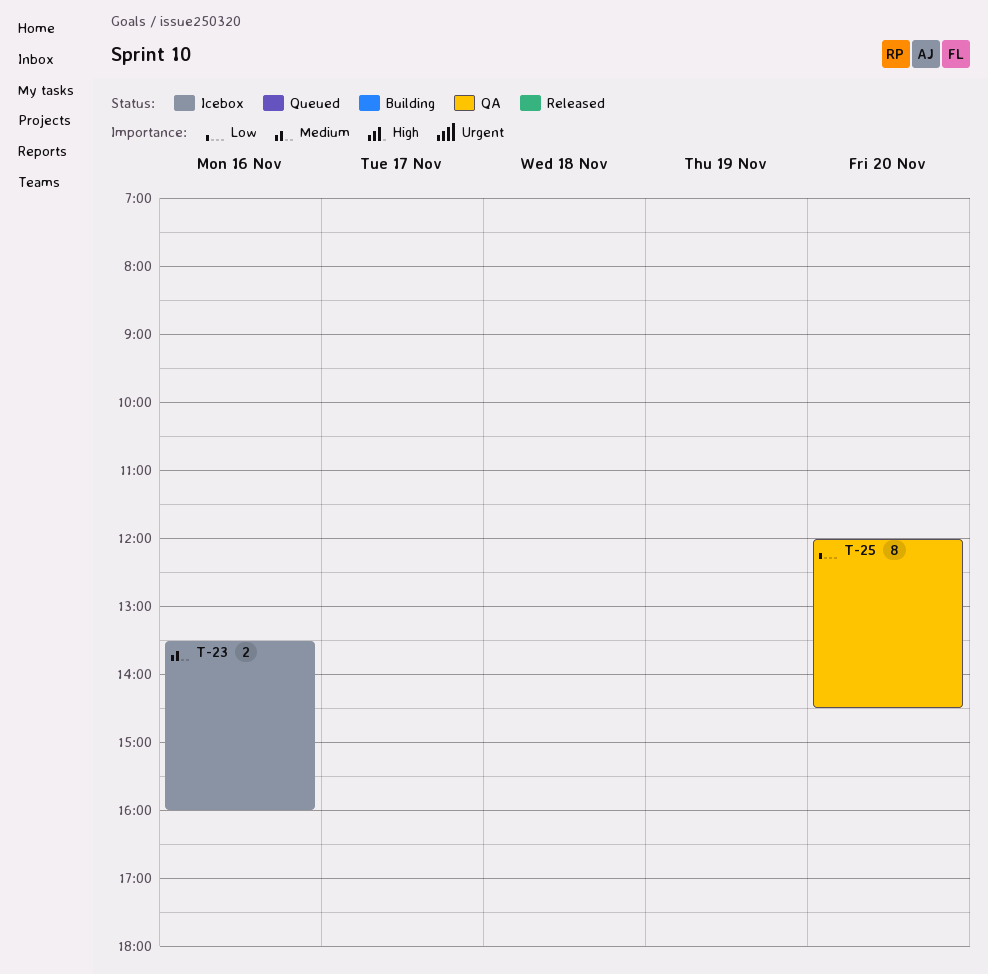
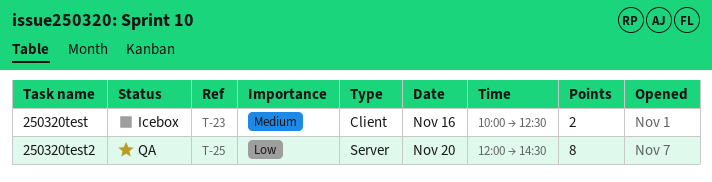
T-23, begins: 13:30 -> 10:00
T-23, ends: 16:00 -> 12:30

